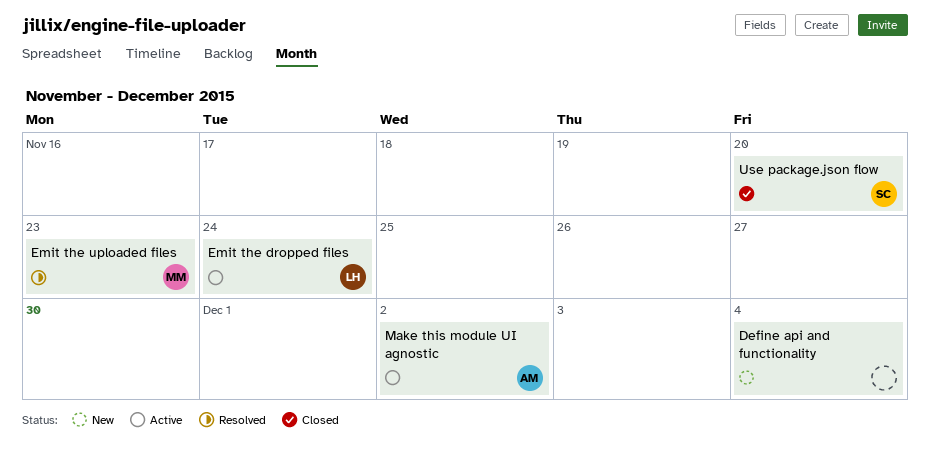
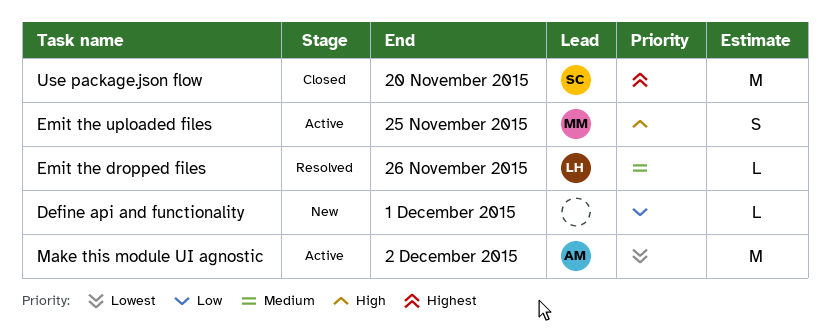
Define api and functionality, due: Dec 4 -> Dec 1
Emit the dropped files, status: Active -> Resolved
Emit the dropped files, due: Nov 24 -> Nov 26
Emit the uploaded files, status: Resolved -> Active
Emit the uploaded files, due: Nov 23 -> Nov 25

